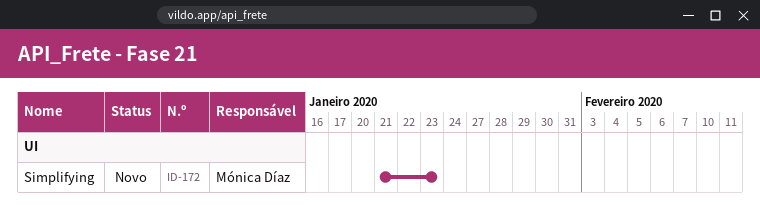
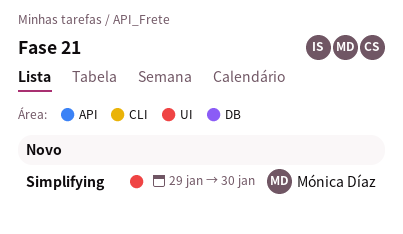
Simplifying, start: Jan 21 -> Jan 29
Simplifying, due: Jan 23 -> Jan 30

